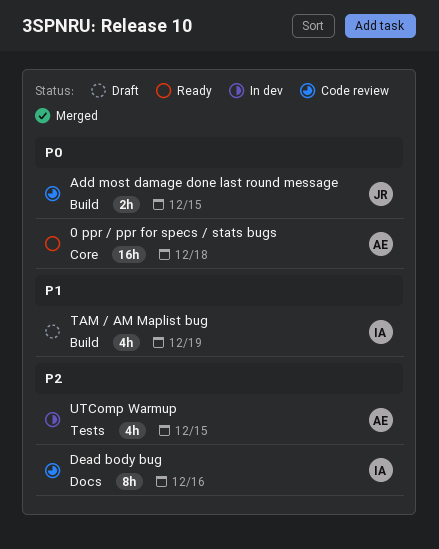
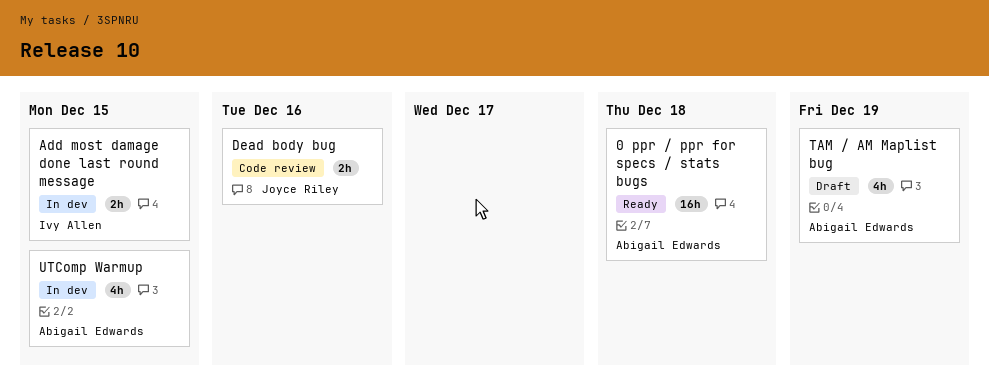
Add most damage done last round message, status: Code review -> In dev
Add most damage done last round message, owner: Joyce Riley -> Ivy Allen
Dead body bug, owner: Ivy Allen -> Joyce Riley
Dead body bug, estimate: 8h -> 2h
TAM / AM Maplist bug, owner: Ivy Allen -> Abigail Edwards

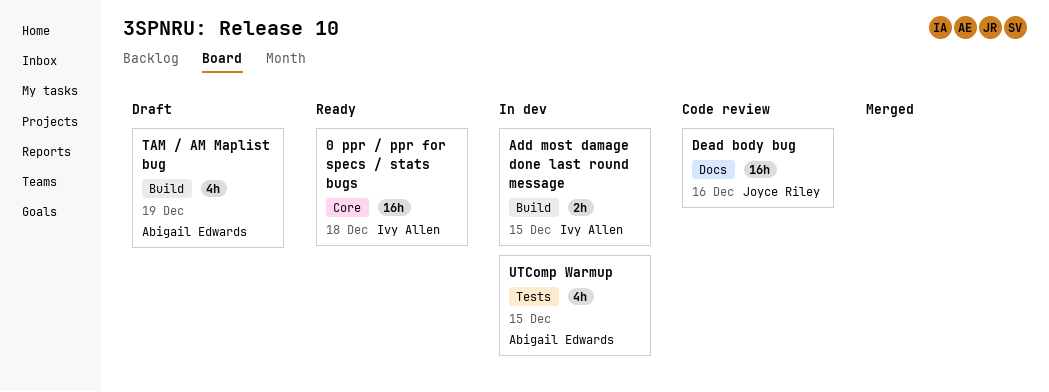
0 ppr / ppr for specs / stats bugs, owner: Abigail Edwards -> Ivy Allen
Dead body bug, estimate: 2h -> 16h

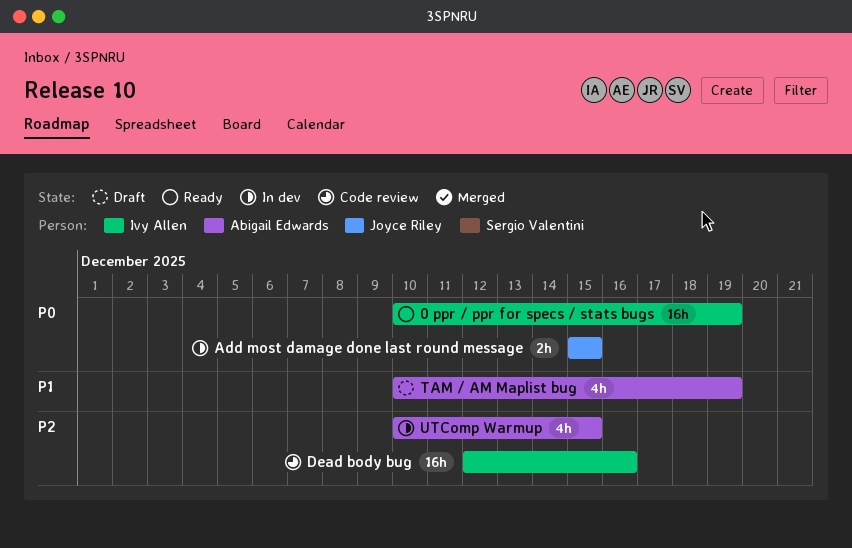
0 ppr / ppr for specs / stats bugs, due: Dec 18 -> Dec 19
Add most damage done last round message, owner: Ivy Allen -> Joyce Riley
Dead body bug, owner: Joyce Riley -> Ivy Allen

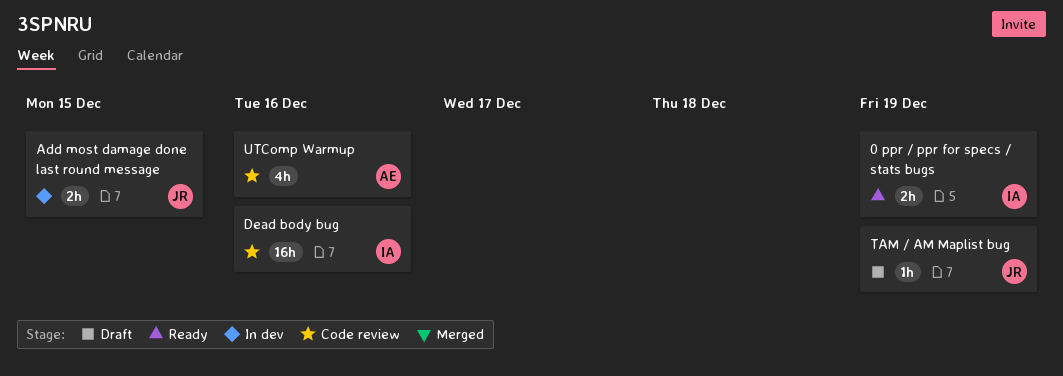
0 ppr / ppr for specs / stats bugs, estimate: 16h -> 2h
TAM / AM Maplist bug, owner: Abigail Edwards -> Joyce Riley
TAM / AM Maplist bug, estimate: 4h -> 1h
UTComp Warmup, status: In dev -> Code review
UTComp Warmup, due: Dec 15 -> Dec 16

